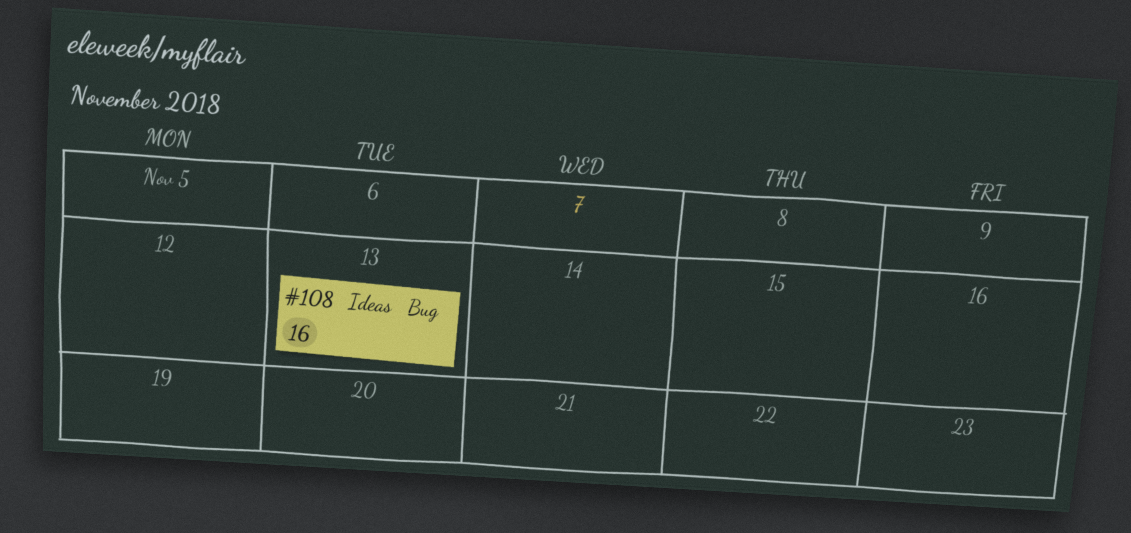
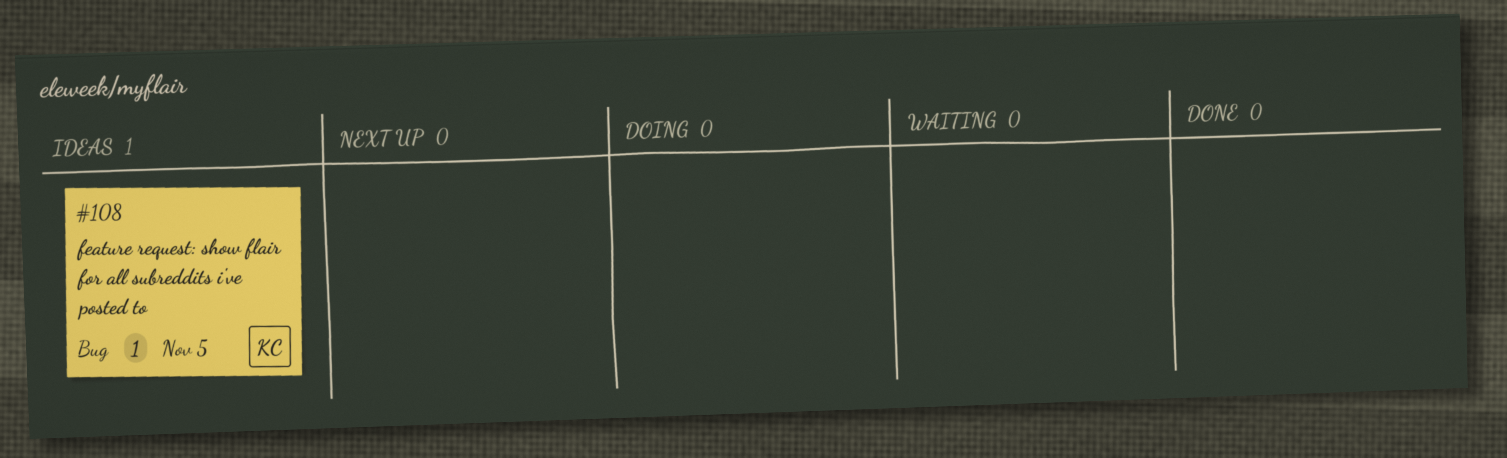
#108, estimate: 16 -> 1
#108, due: Nov 13 -> Nov 5

